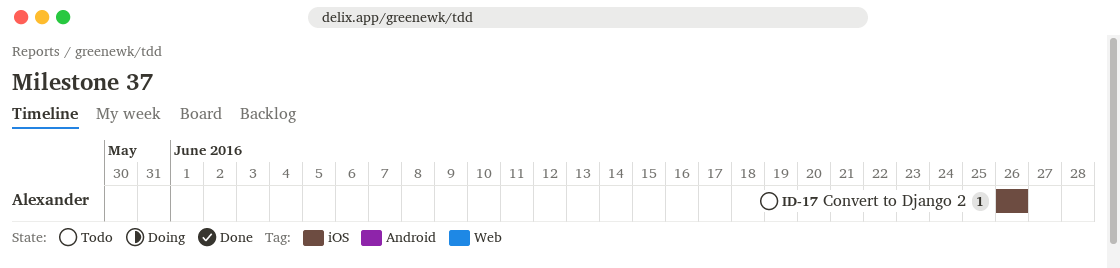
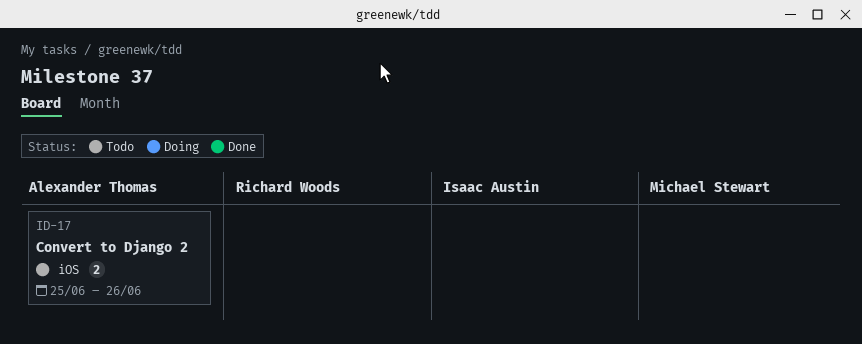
ID-17, estimate: 1 -> 2
ID-17, start: Jun 26 -> Jun 25

